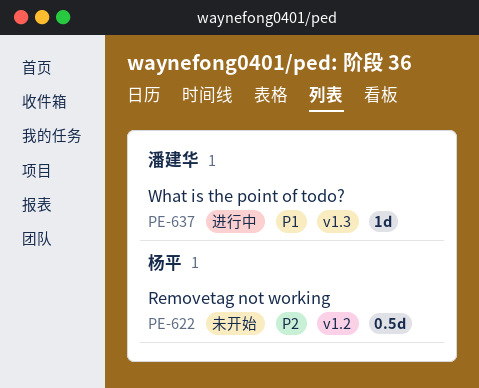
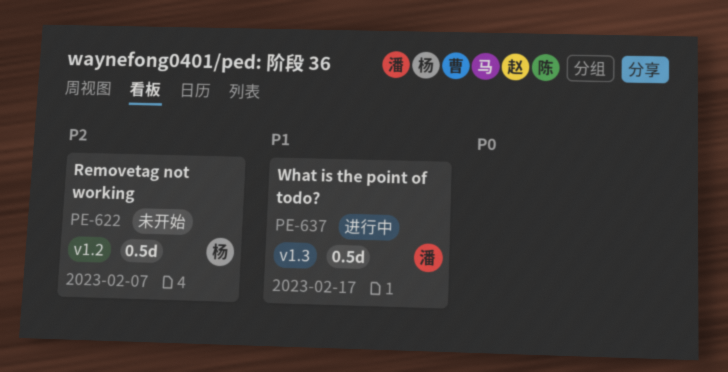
PE-637, estimate: 1d -> 0.5d

